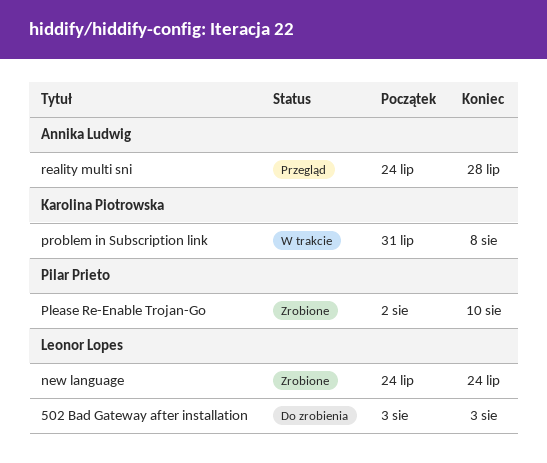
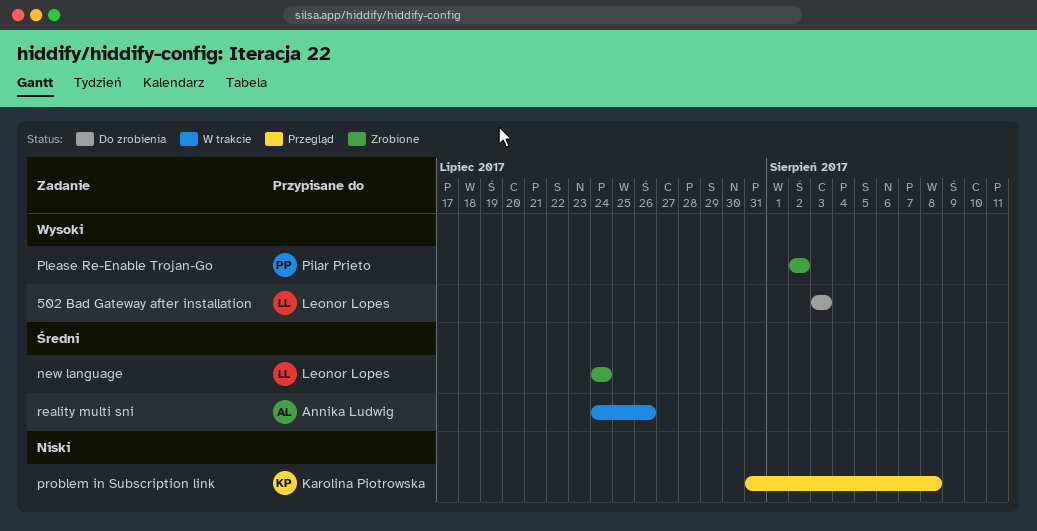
Please Re-Enable Trojan-Go, due: Aug 10 -> Aug 2
problem in Subscription link, status: W trakcie -> Przegląd
reality multi sni, status: Przegląd -> W trakcie
reality multi sni, due: Jul 28 -> Jul 26

